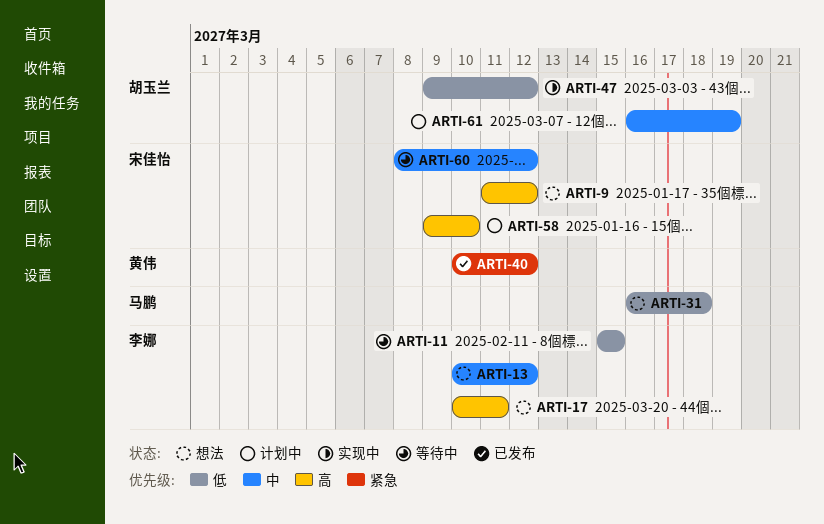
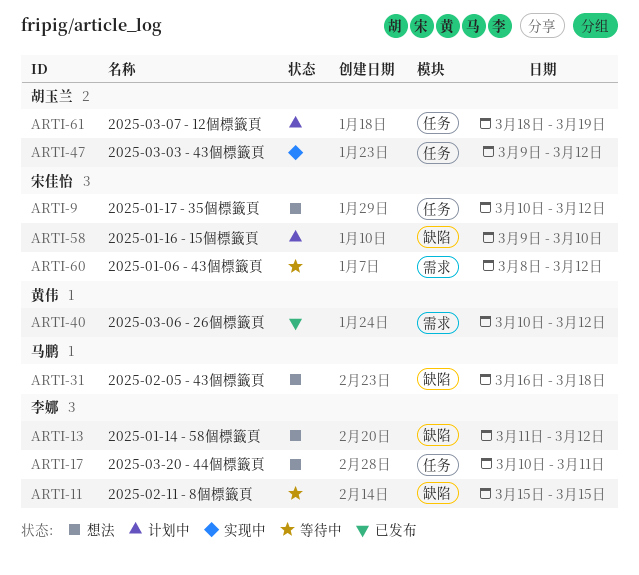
ARTI-9, start: Mar 11 -> Mar 10
ARTI-13, start: Mar 10 -> Mar 11
ARTI-61, start: Mar 16 -> Mar 18

